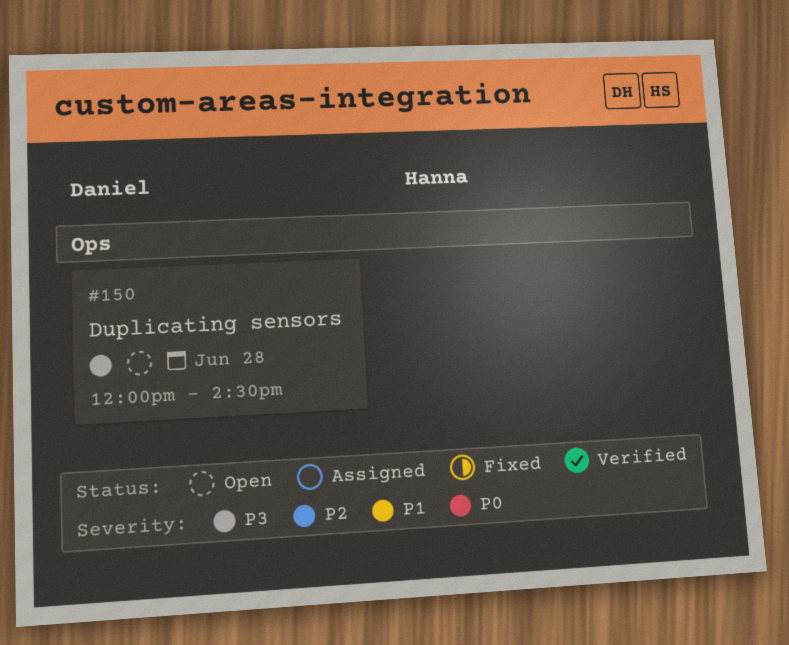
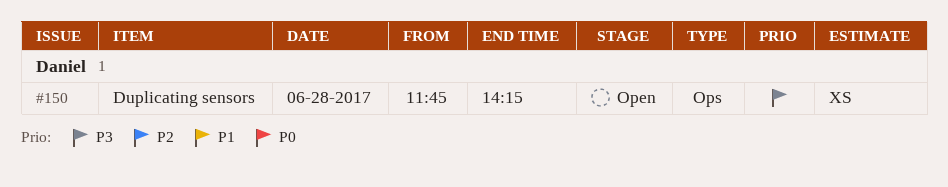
#150, begins: 12:00 -> 11:45
#150, ends: 14:30 -> 14:15

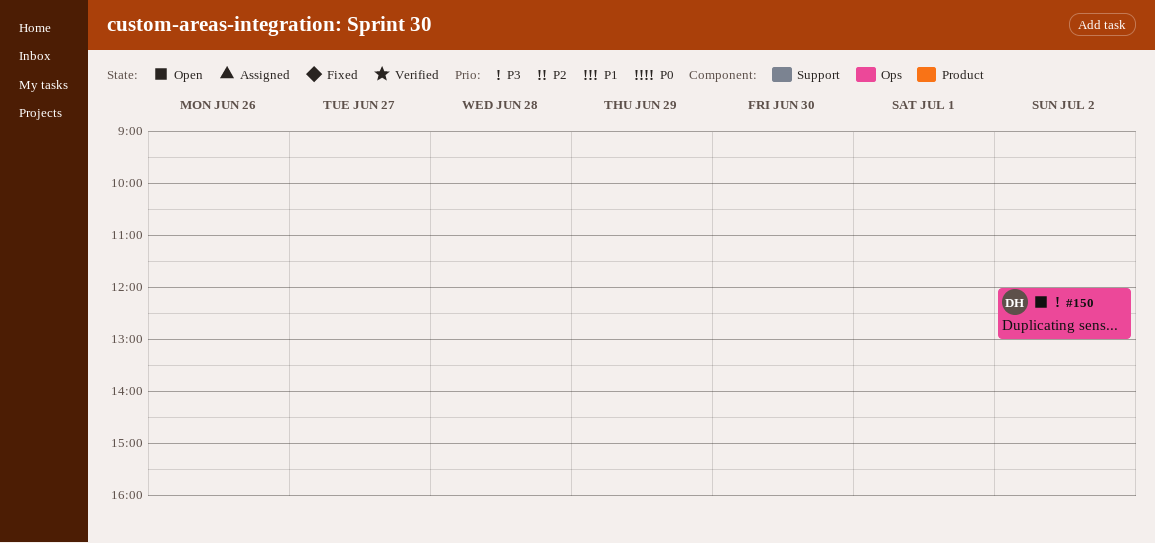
#150, day: Jun 28 -> Jul 2
#150, begins: 11:45 -> 12:00
#150, ends: 14:15 -> 13:00

